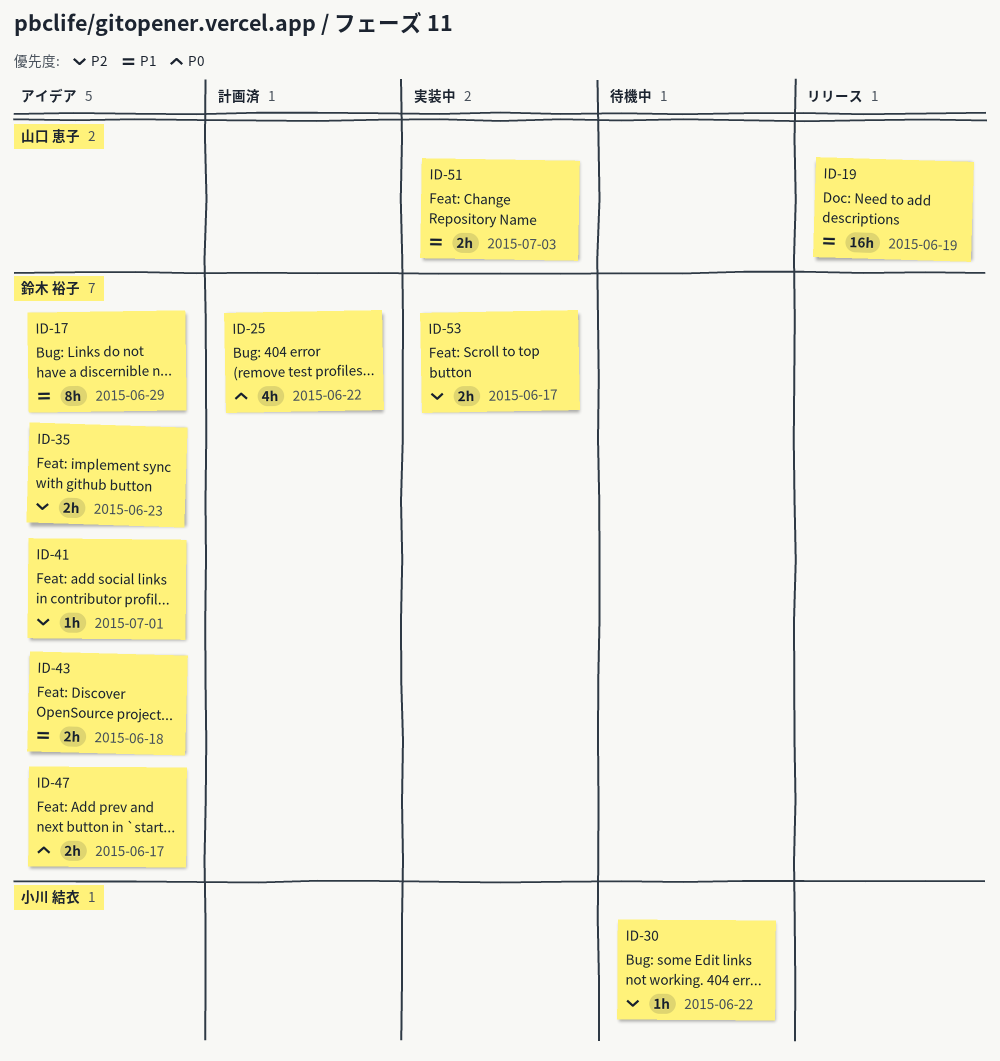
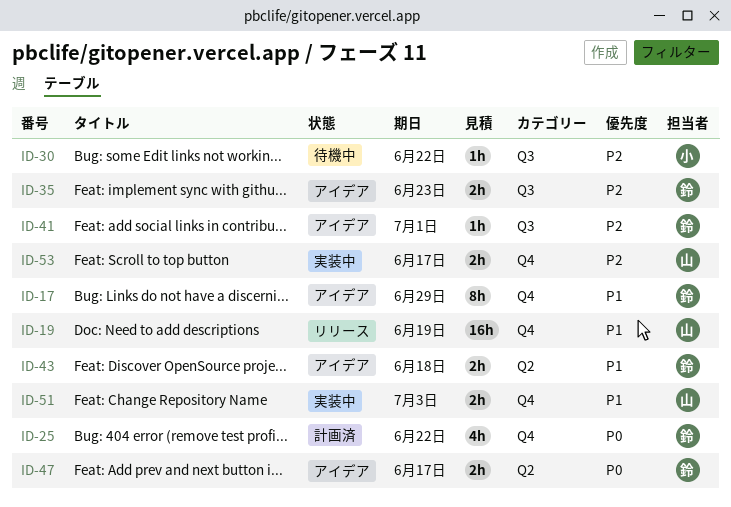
ID-53, owner: 鈴木 裕子 -> 山口 恵子

